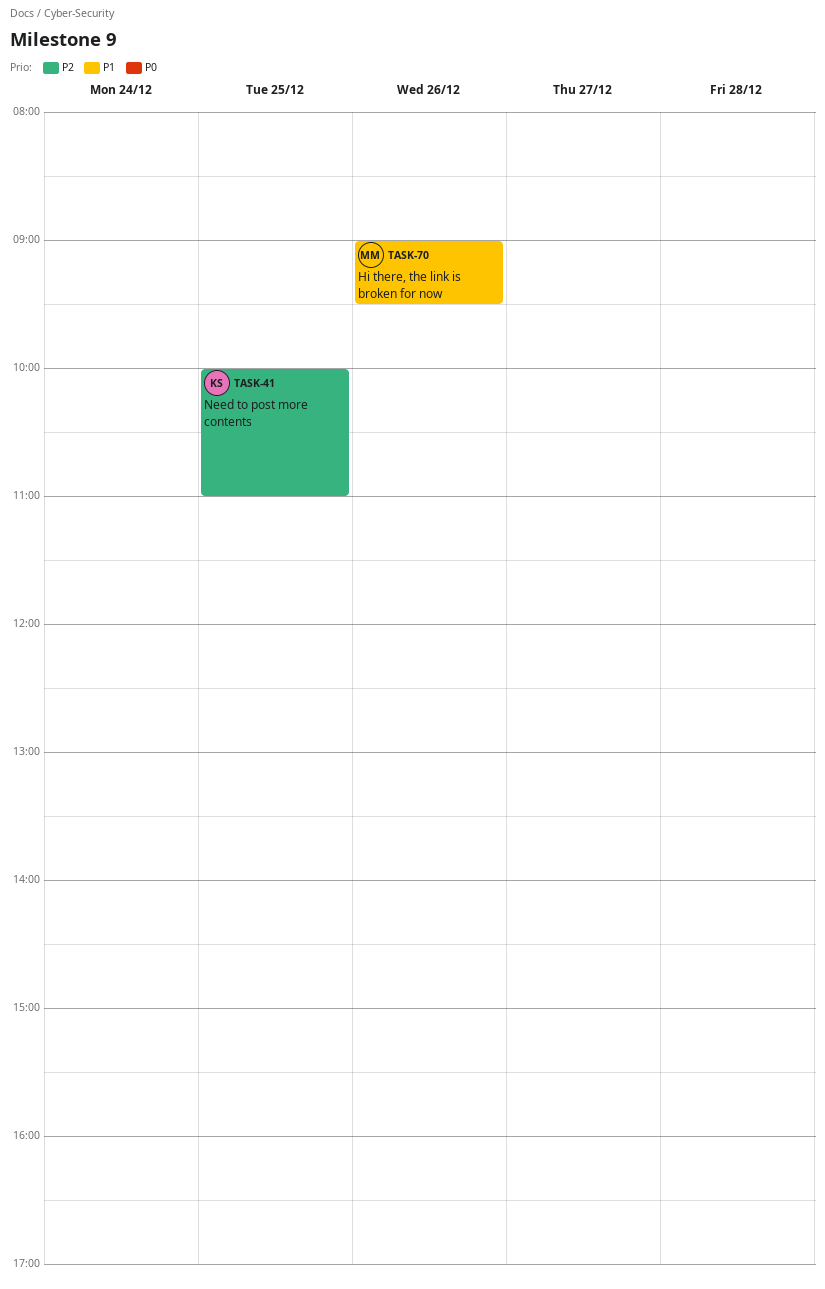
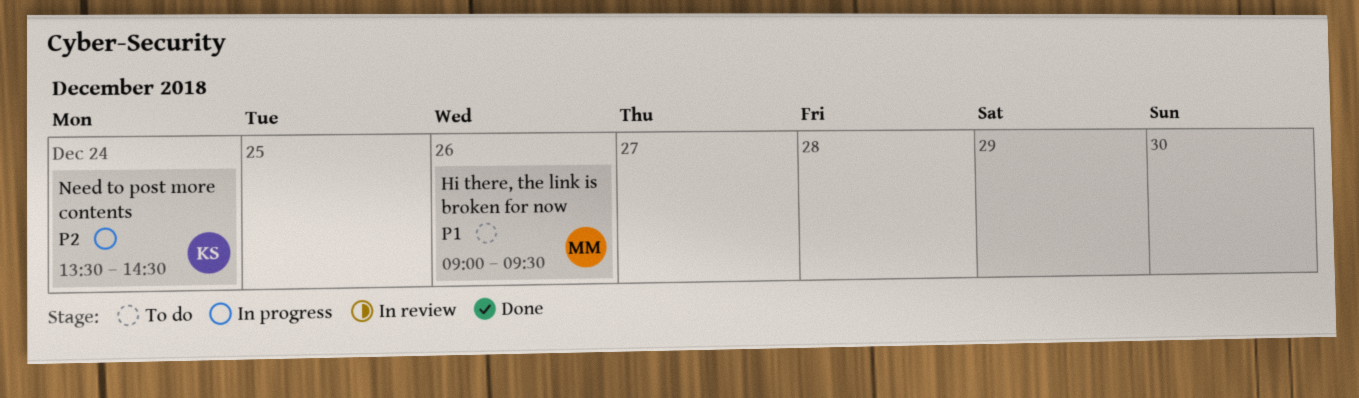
Need to post more contents, day: Dec 25 -> Dec 24
Need to post more contents, begins: 10:00 -> 13:30
Need to post more contents, ends: 11:00 -> 14:30

